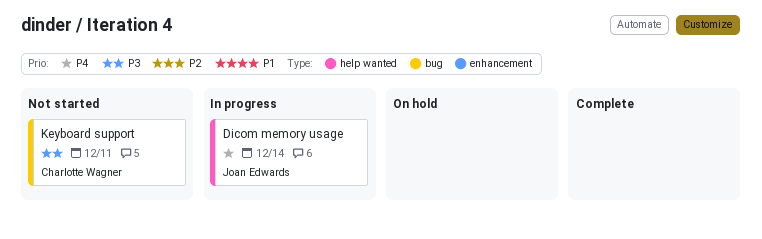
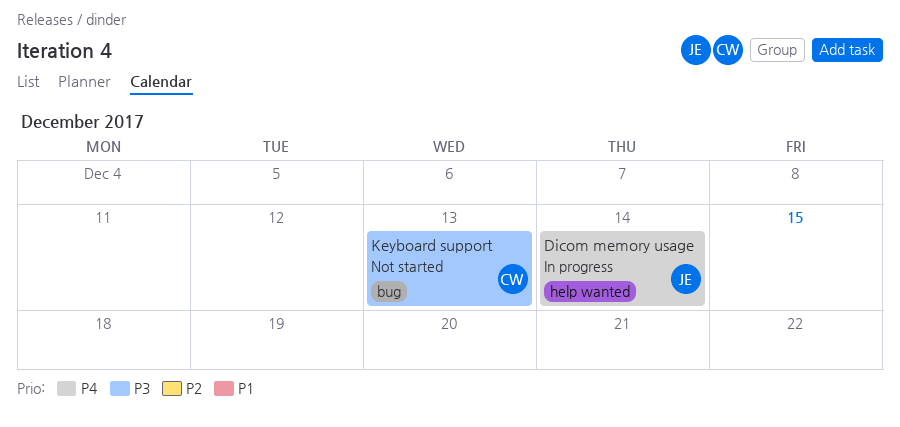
Keyboard support, due: Dec 11 -> Dec 13

